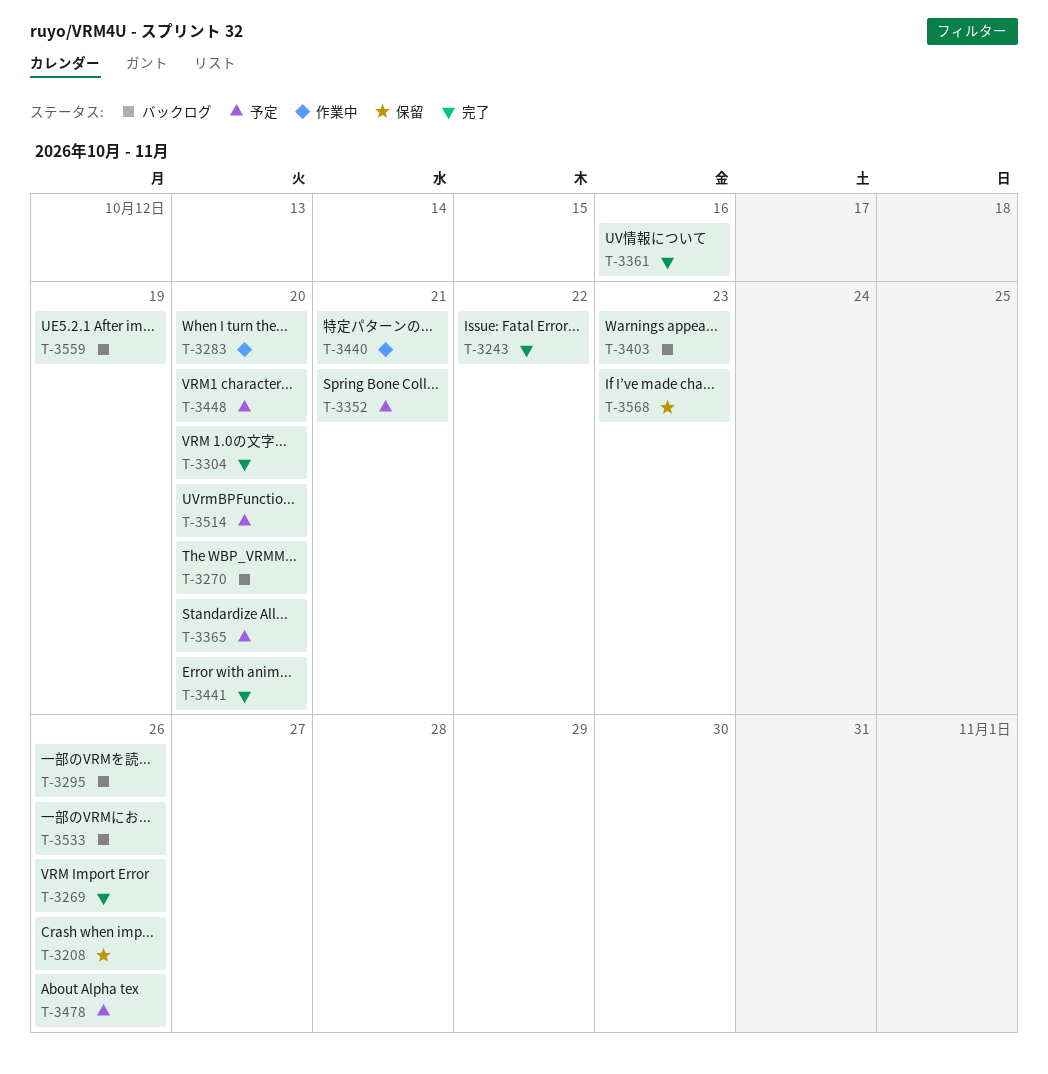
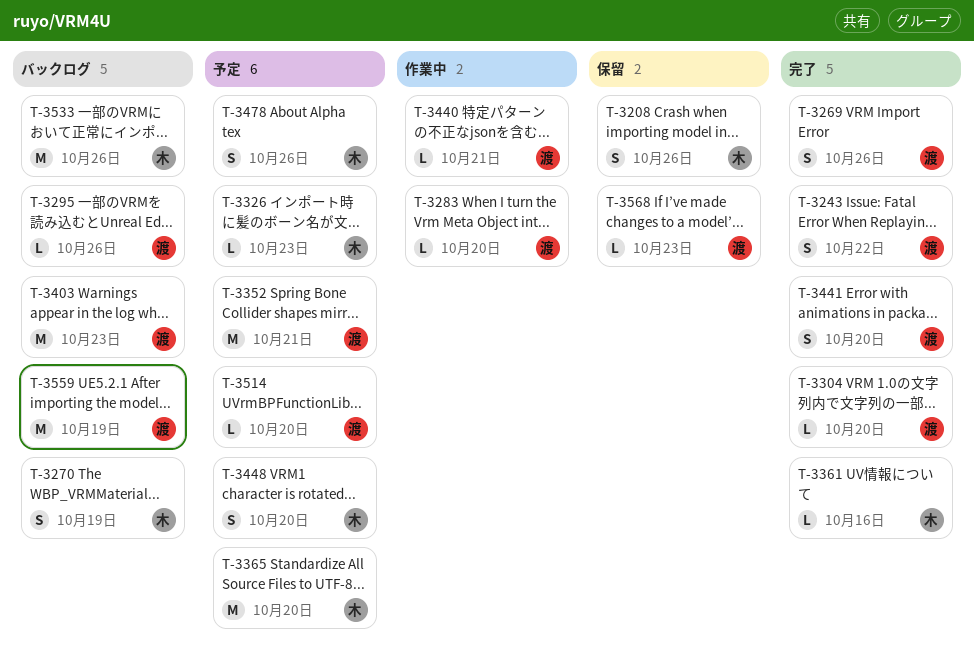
T-3270, due: Oct 20 -> Oct 19
T-3326: none -> present

